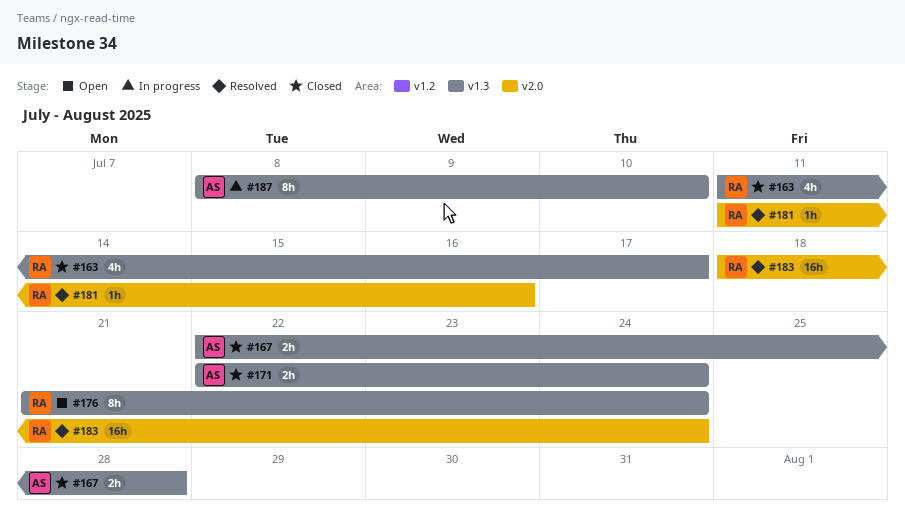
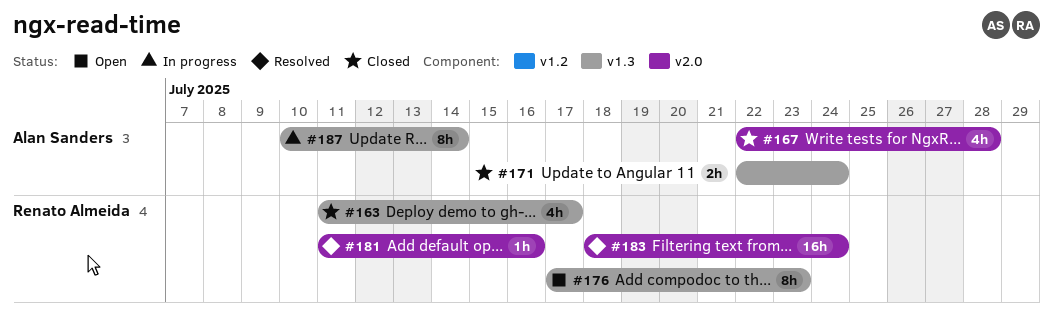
#167, label: v1.3 -> v2.0
#167, estimate: 2h -> 4h
#176, start: Jul 21 -> Jul 17
#176, due: Jul 24 -> Jul 23
#187, start: Jul 8 -> Jul 10
#187, due: Jul 10 -> Jul 14

